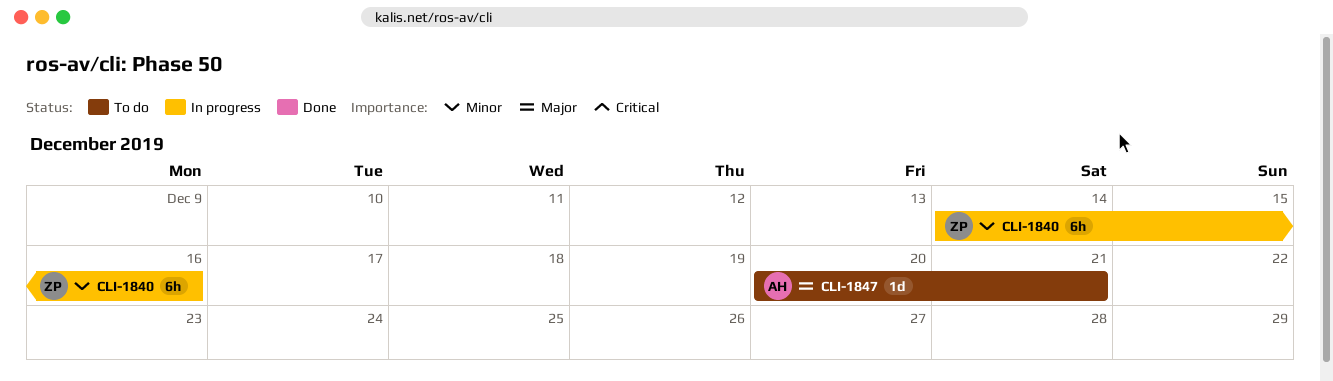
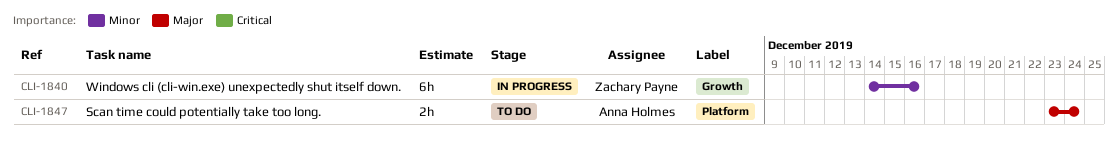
CLI-1847, estimate: 1d -> 2h
CLI-1847, start: Dec 20 -> Dec 23
CLI-1847, due: Dec 21 -> Dec 24

